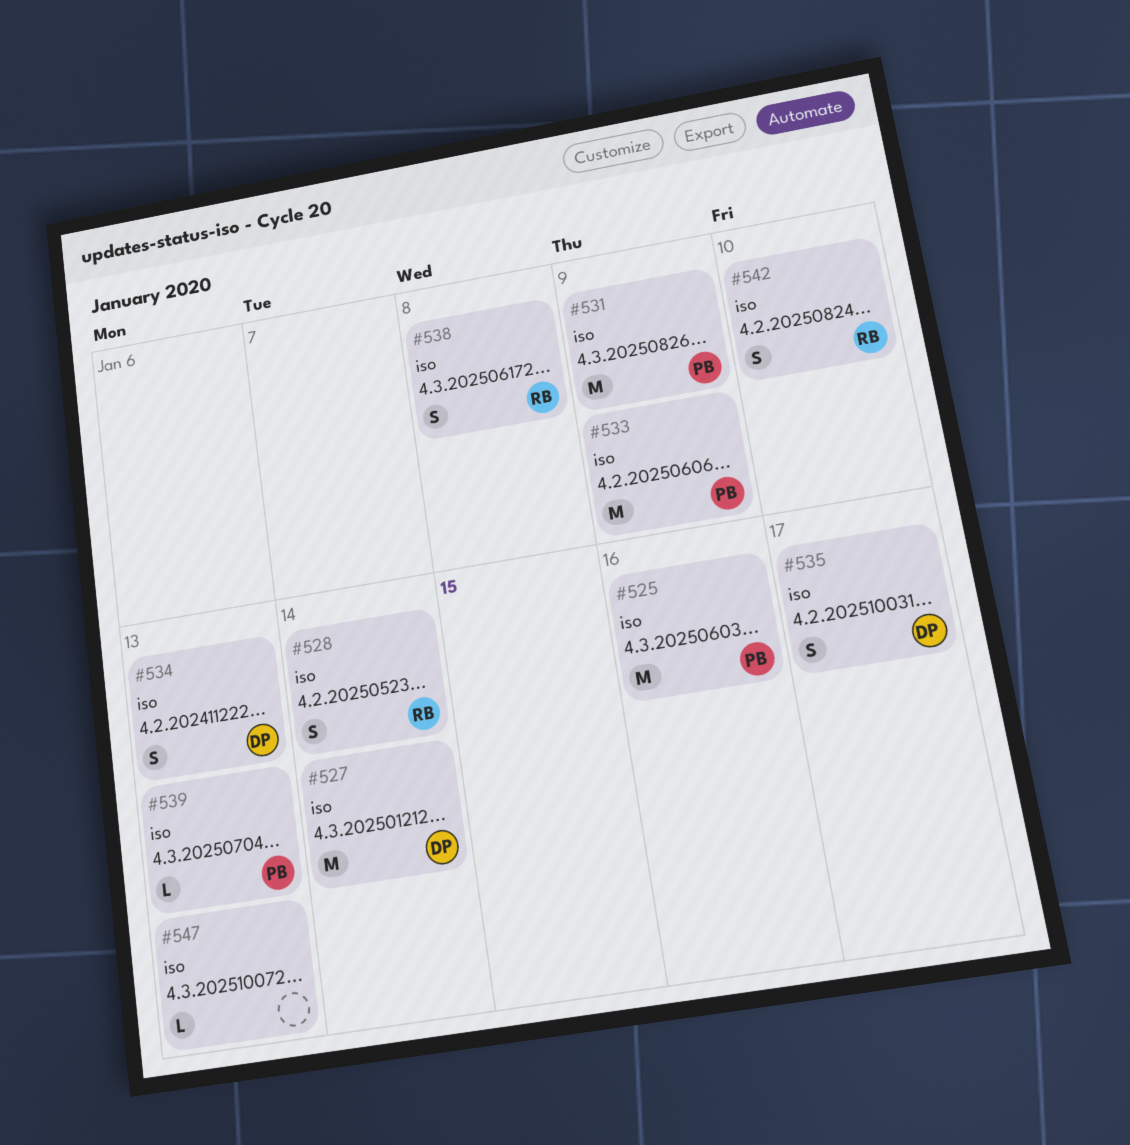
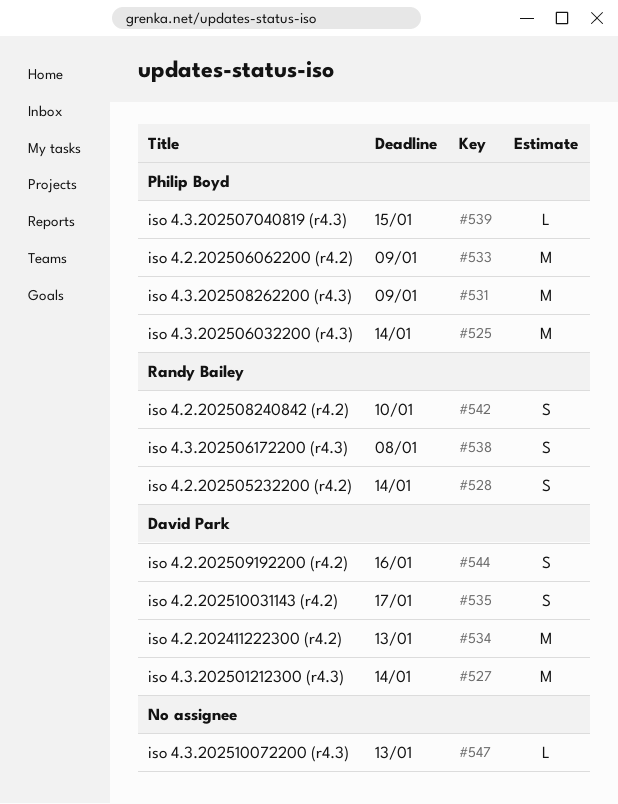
#525, due: Jan 16 -> Jan 14
#534, estimate: S -> M
#539, due: Jan 13 -> Jan 15
#544: none -> present

